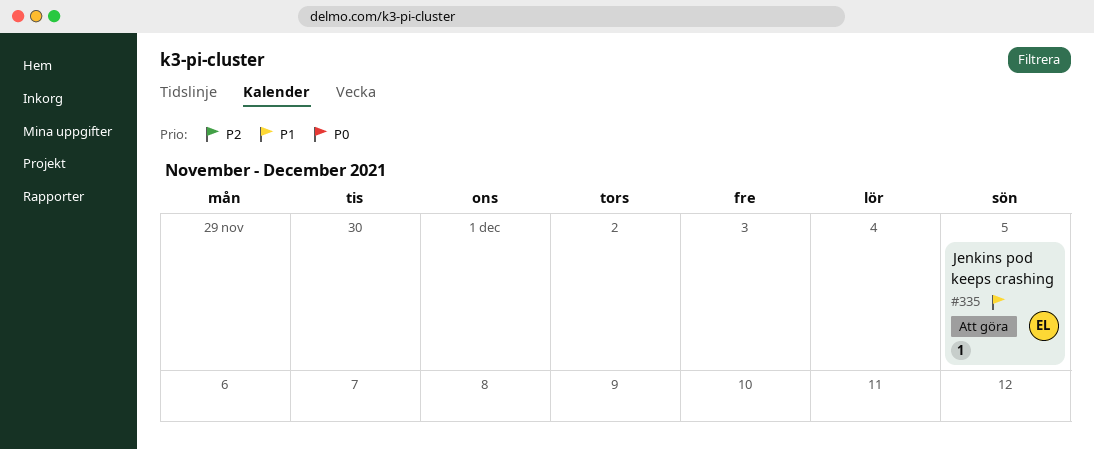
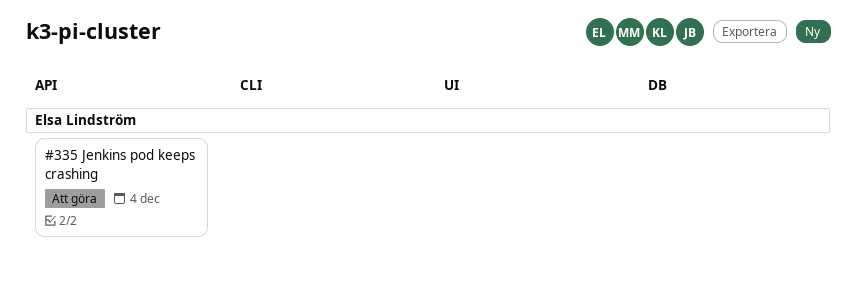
#335, due: Dec 5 -> Dec 4

